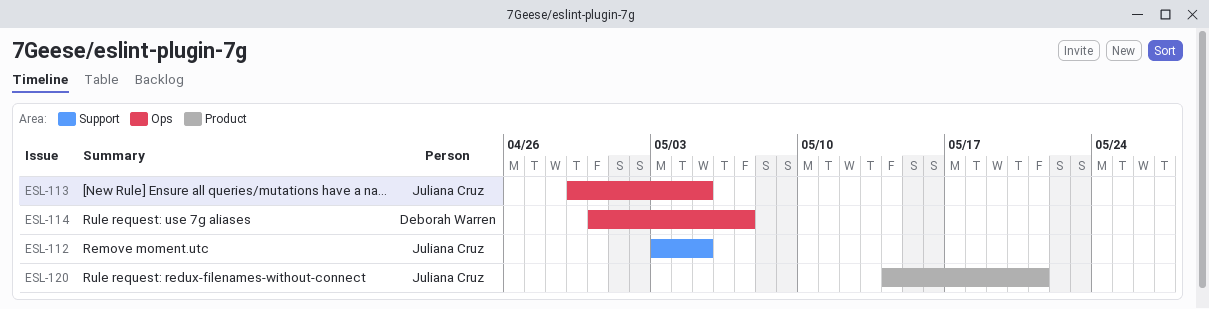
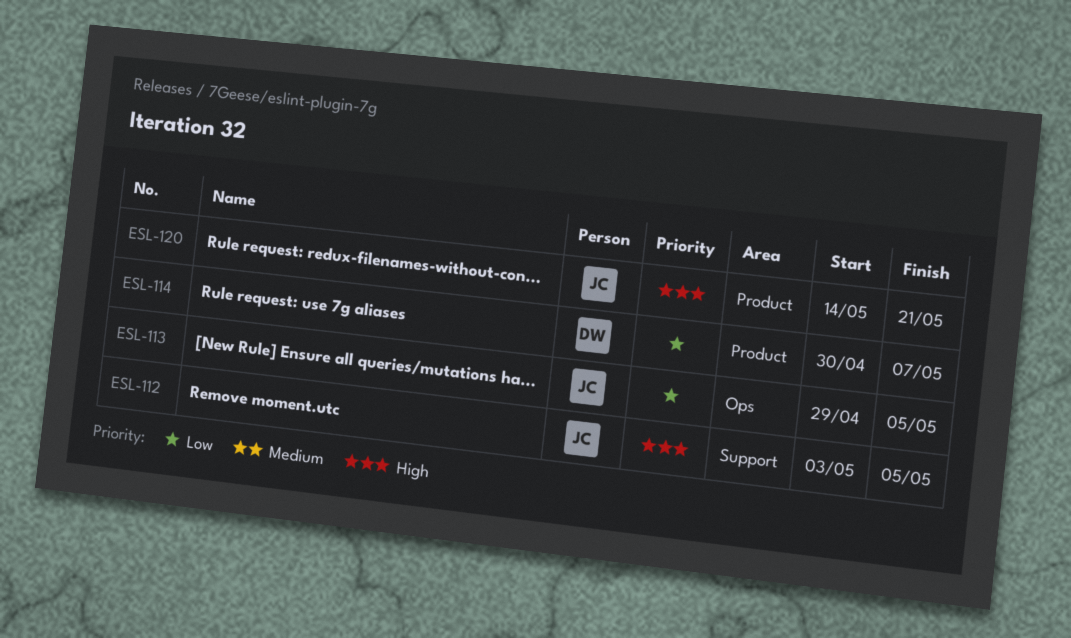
ESL-114, label: Ops -> Product

